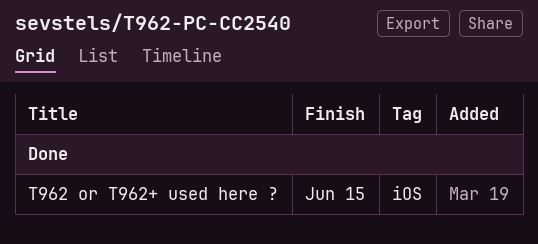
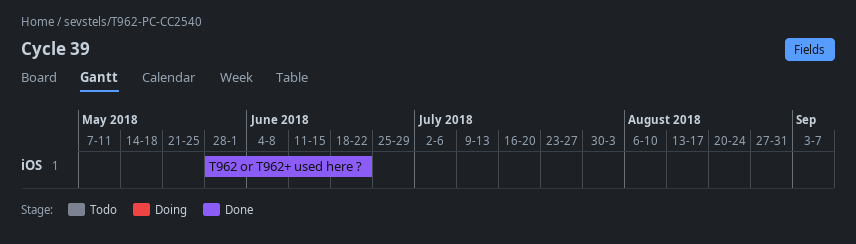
T962 or T962+ used here ?, due: Jun 15 -> Jun 22

